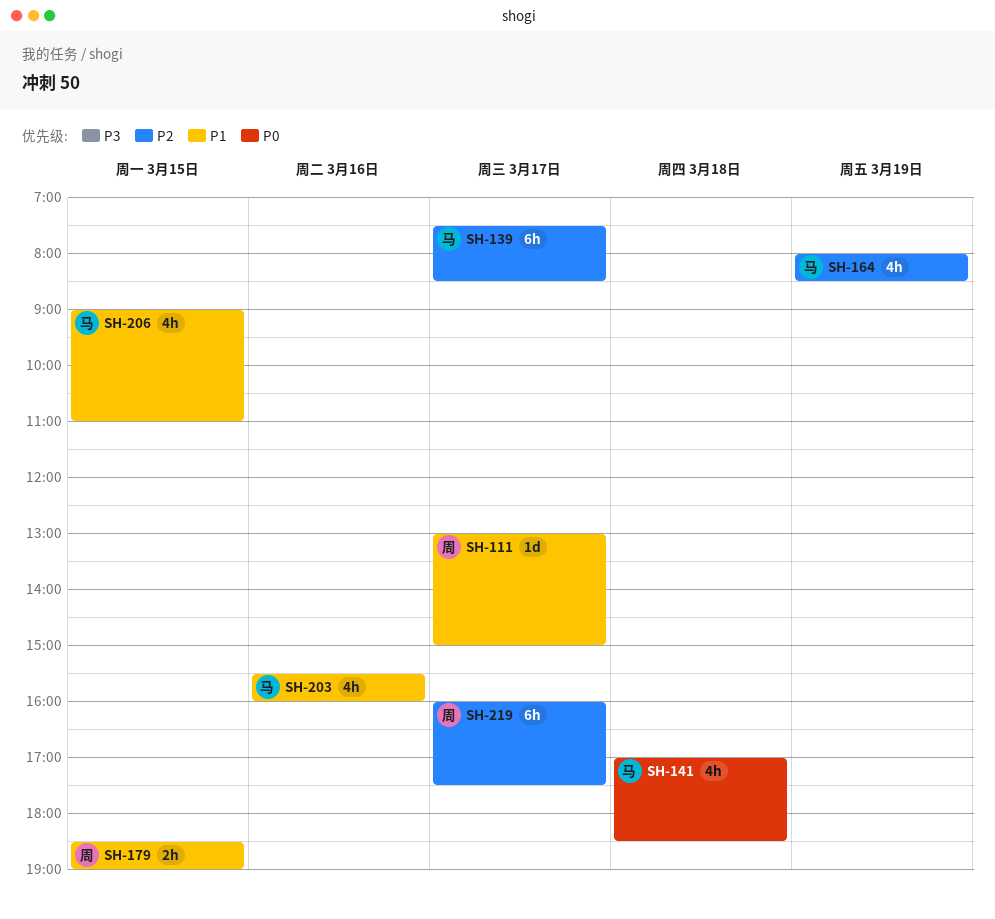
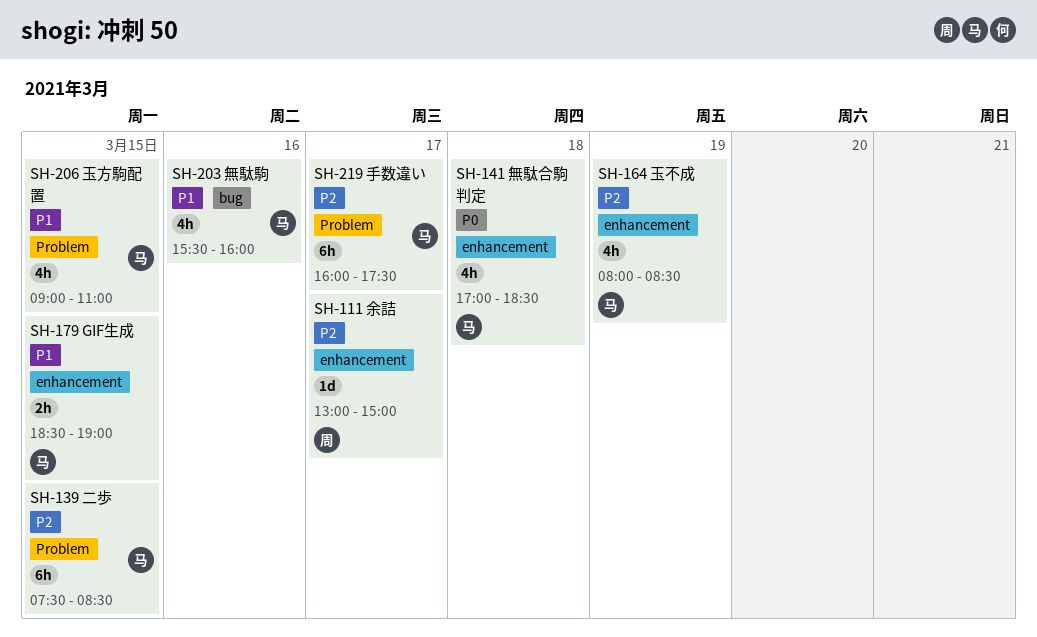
SH-111, priority: P1 -> P2
SH-139, day: Mar 17 -> Mar 15
SH-179, owner: 周 -> 马
SH-219, owner: 周 -> 马

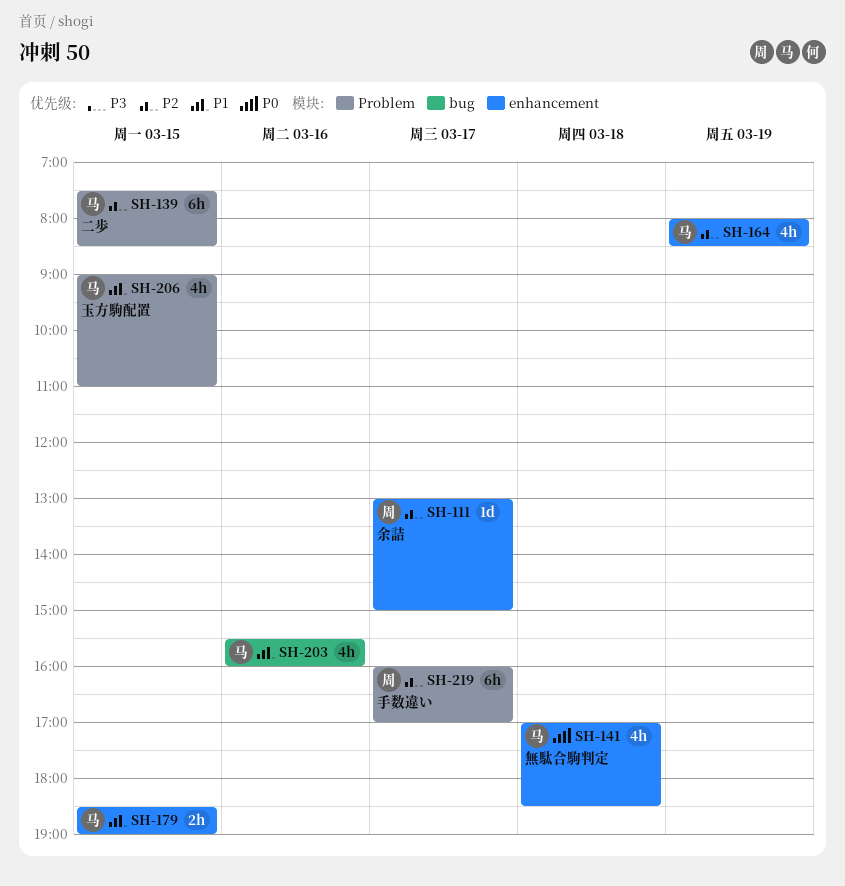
SH-219, owner: 马 -> 周
SH-219, ends: 17:30 -> 17:00

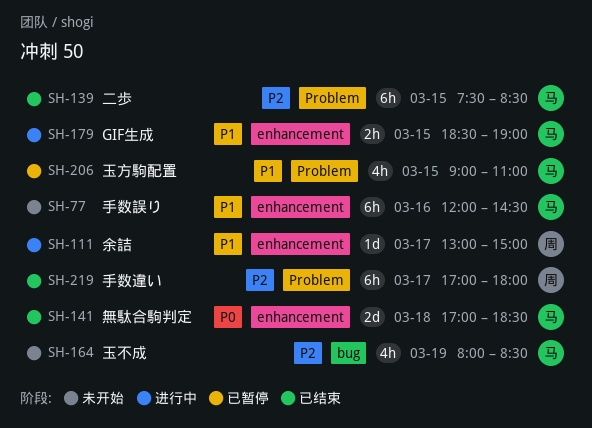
SH-77: none -> present
SH-111, priority: P2 -> P1
SH-141, estimate: 4h -> 2d
SH-164, label: enhancement -> bug
SH-203: present -> none
SH-219, begins: 16:00 -> 17:00
SH-219, ends: 17:00 -> 18:00

